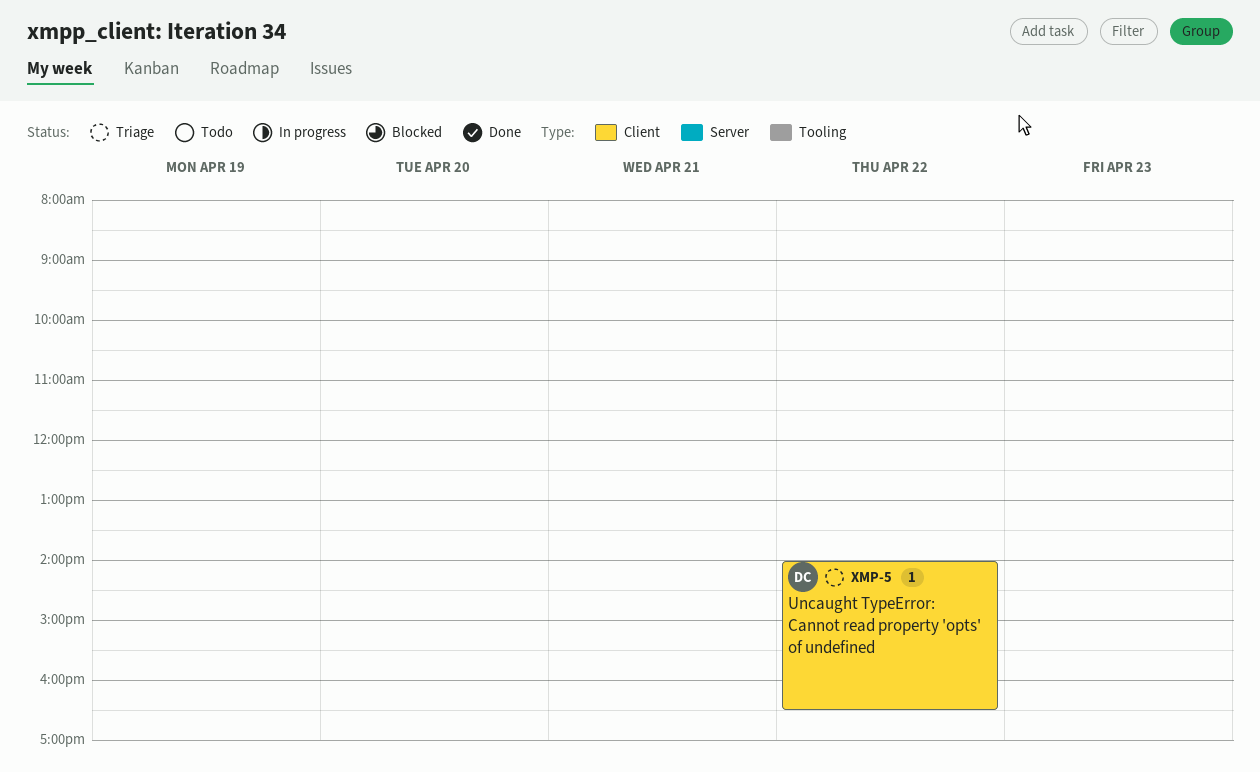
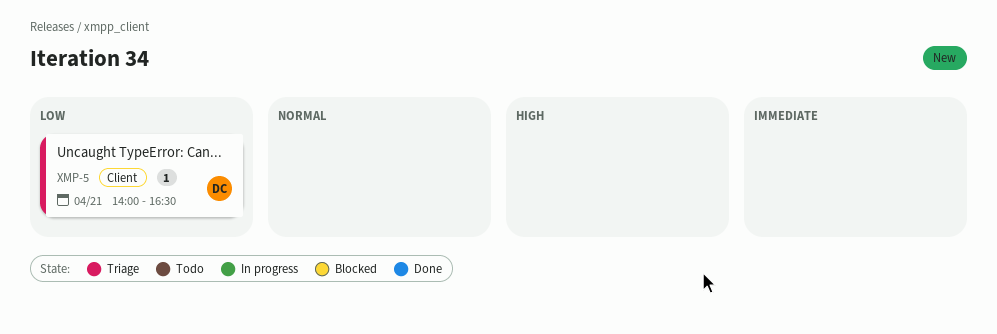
XMP-5, day: Apr 22 -> Apr 21

